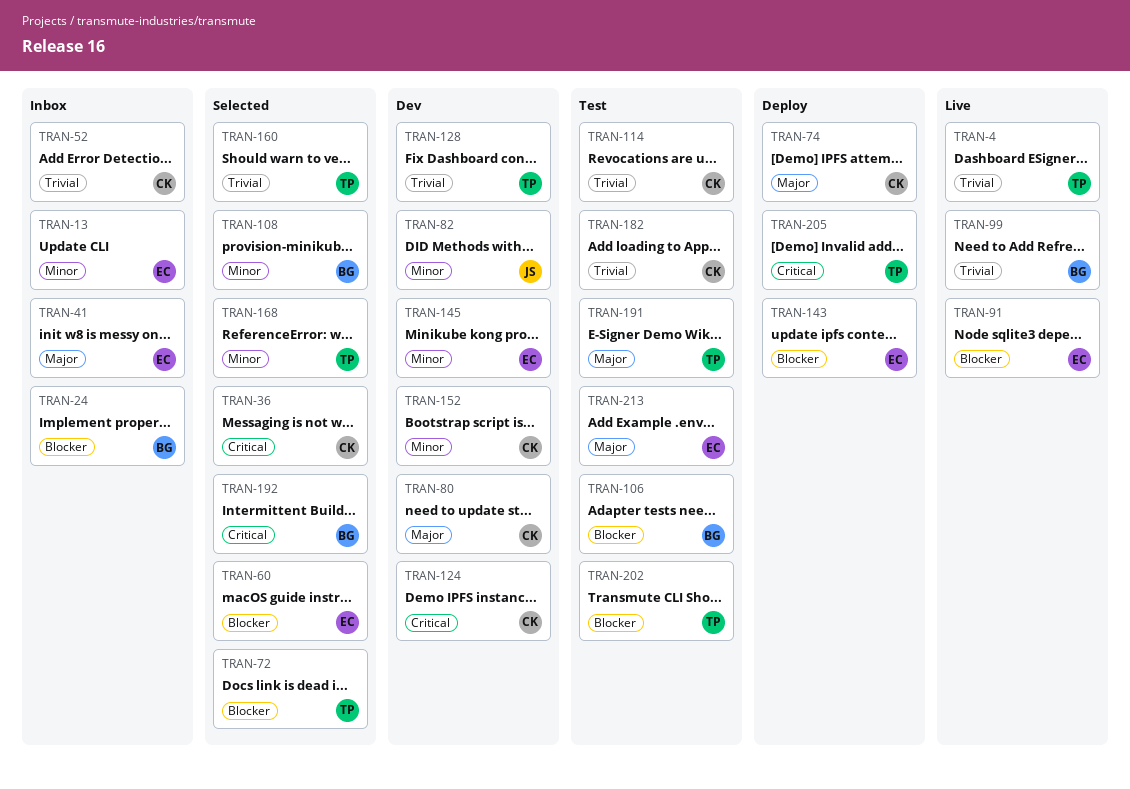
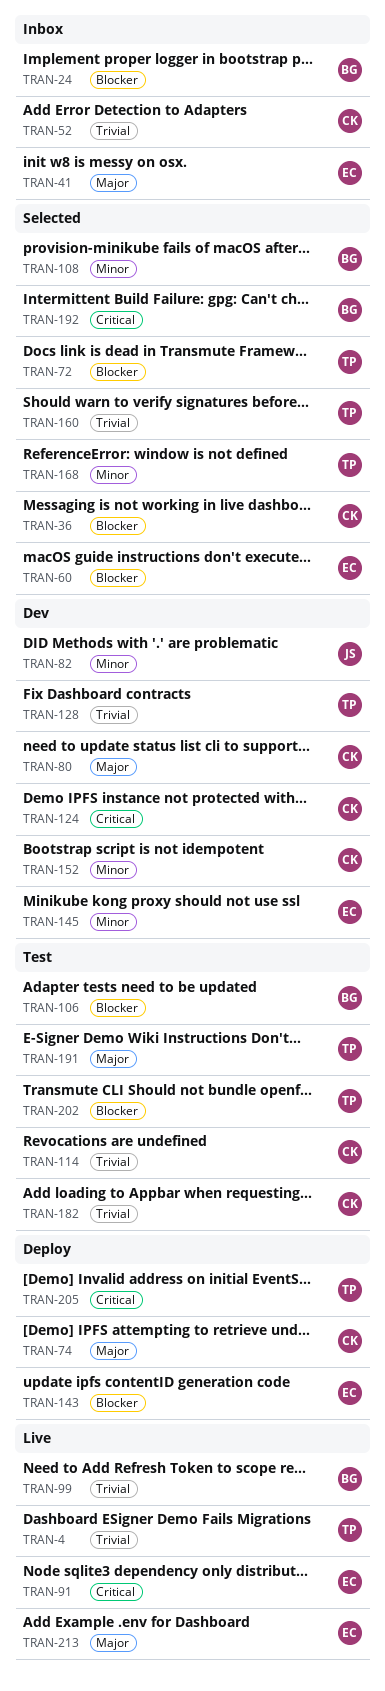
TRAN-13: present -> none
TRAN-36, priority: Critical -> Blocker
TRAN-91, priority: Blocker -> Critical
TRAN-213, status: Test -> Live

